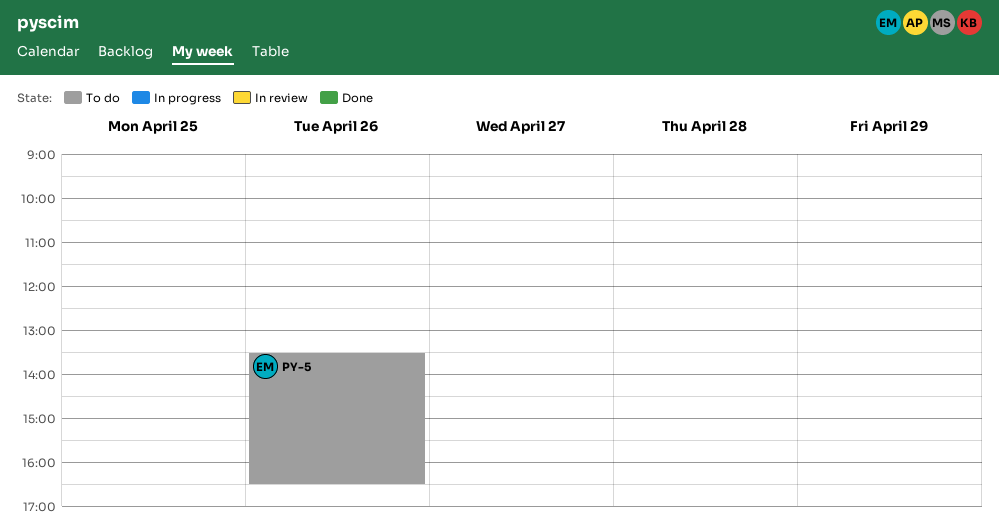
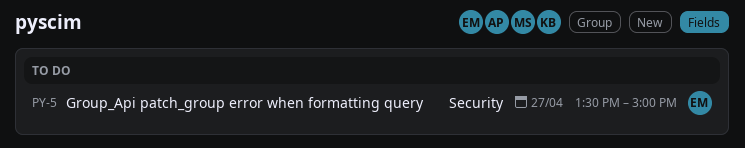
PY-5, day: Apr 26 -> Apr 27
PY-5, ends: 16:30 -> 15:00

